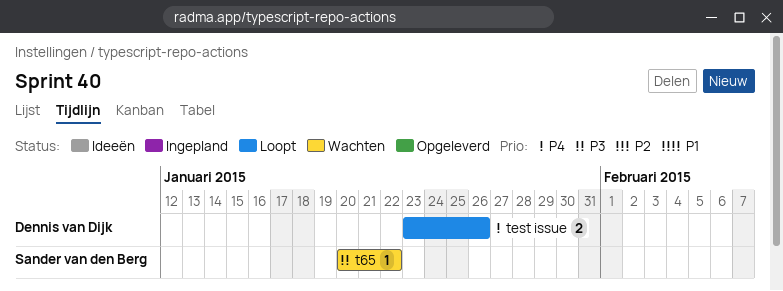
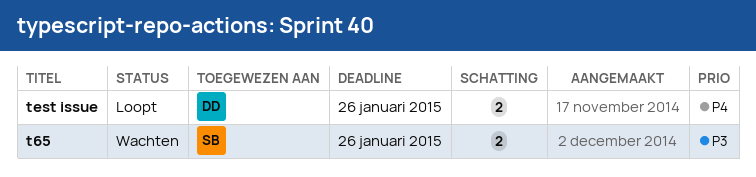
t65, estimate: 1 -> 2
t65, due: Jan 22 -> Jan 26

